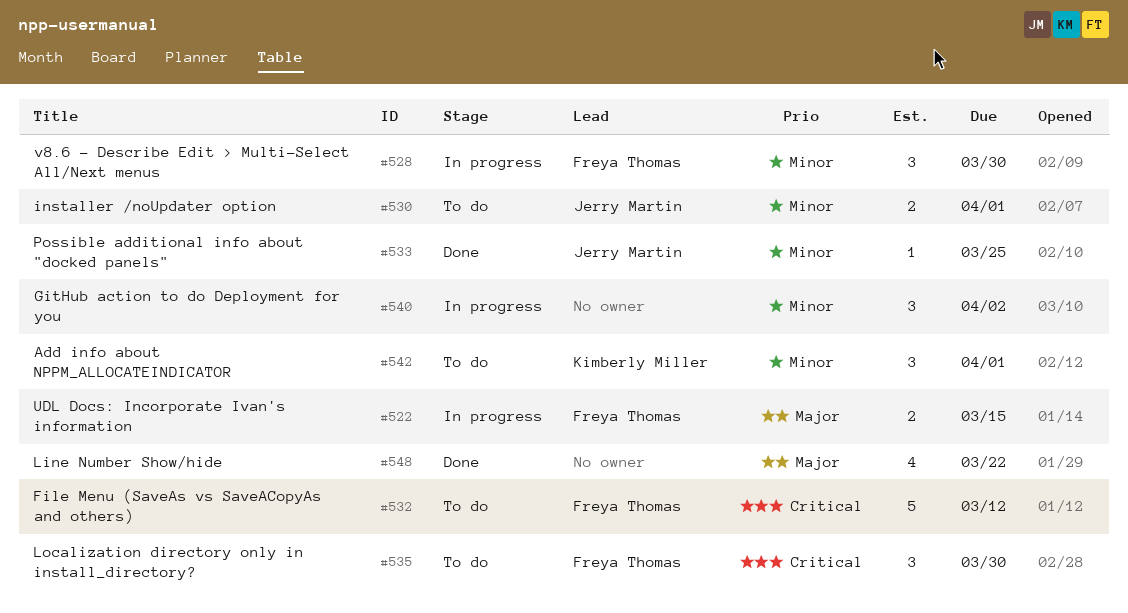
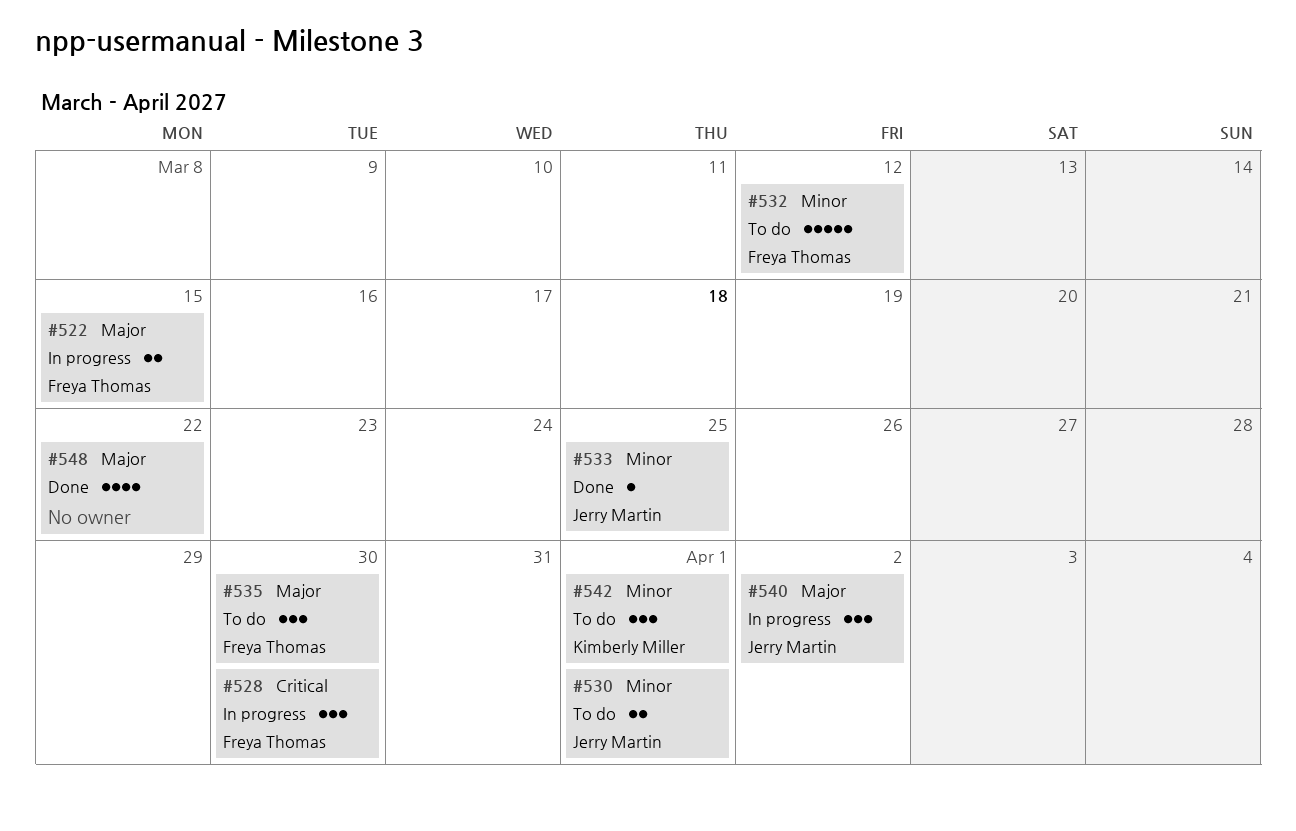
#528, priority: Minor -> Critical
#532, priority: Critical -> Minor
#535, priority: Critical -> Major
#540, owner: none -> Jerry Martin
#540, priority: Minor -> Major

